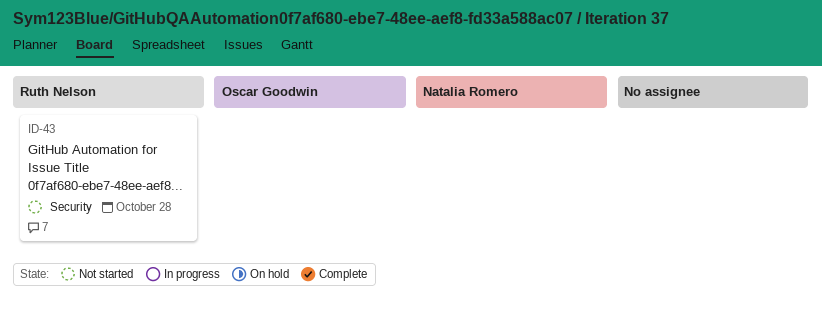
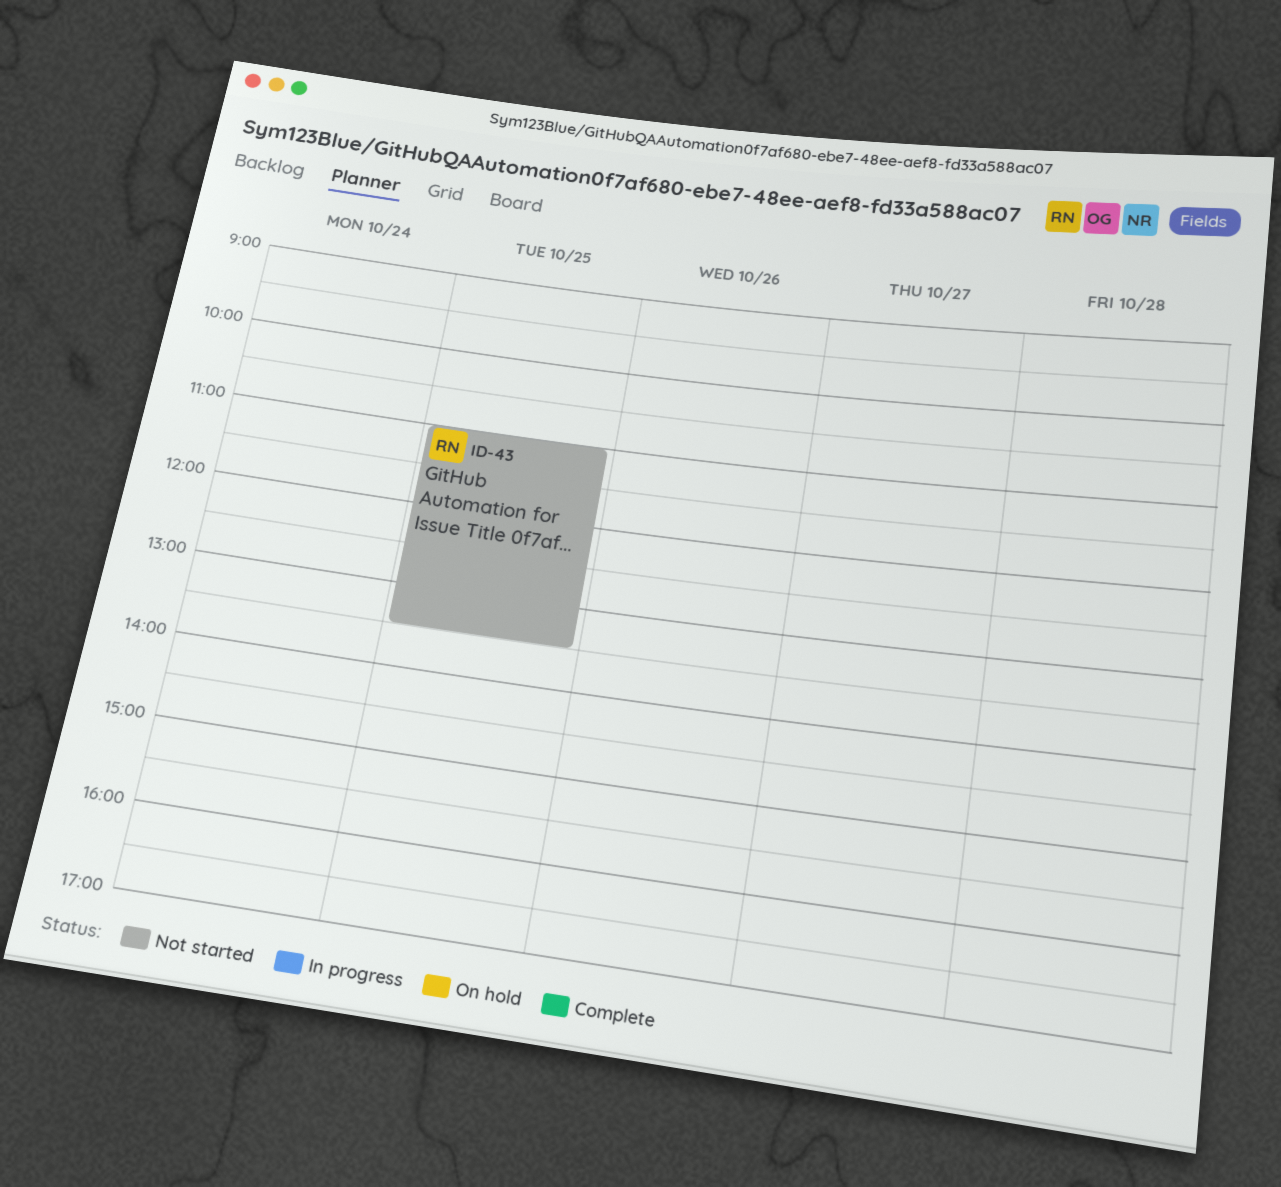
ID-43, day: Oct 28 -> Oct 25

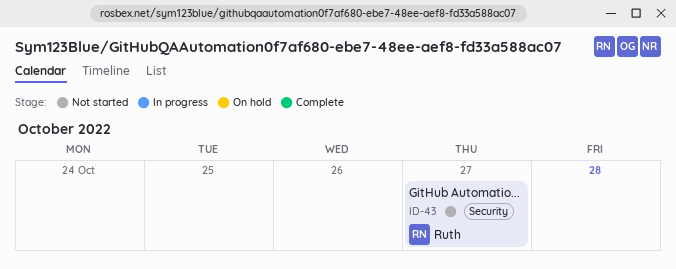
ID-43, day: Oct 25 -> Oct 27

